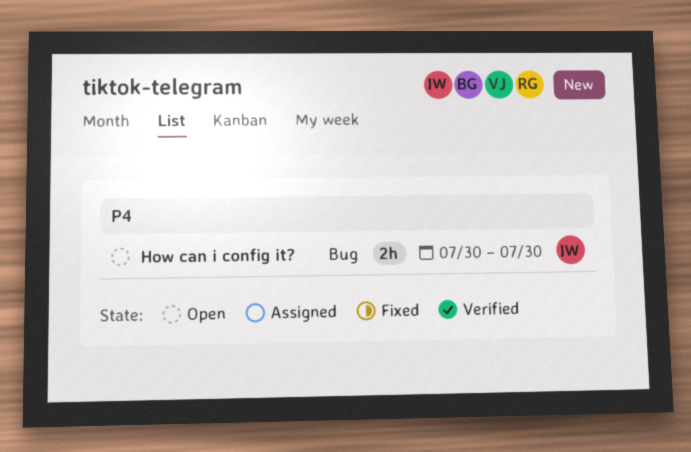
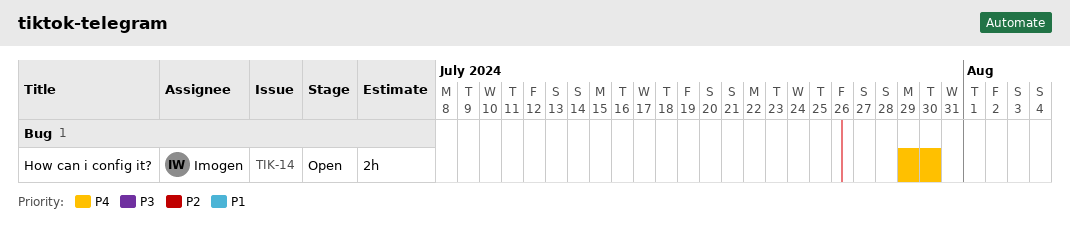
How can i config it?, start: Jul 30 -> Jul 29

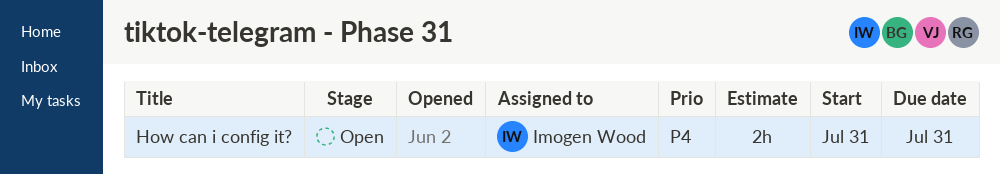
How can i config it?, start: Jul 29 -> Jul 31
How can i config it?, due: Jul 30 -> Jul 31

